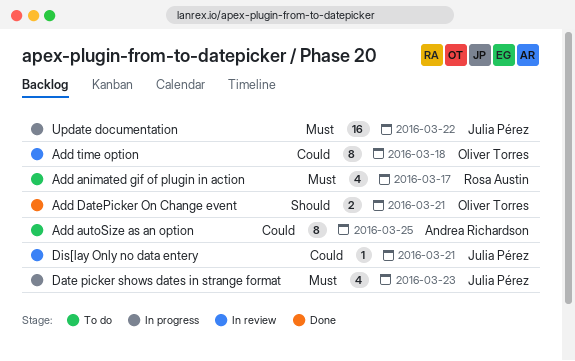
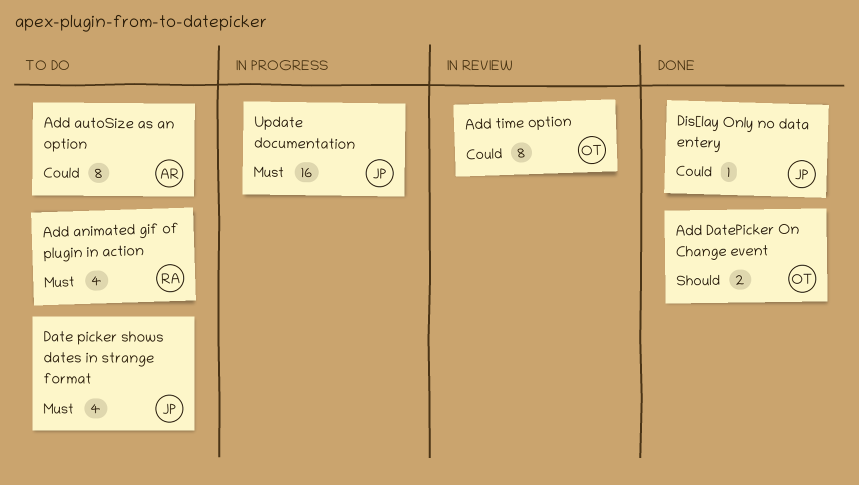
Date picker shows dates in strange format, status: In progress -> To do
Dis[lay Only no data entery, status: In review -> Done

